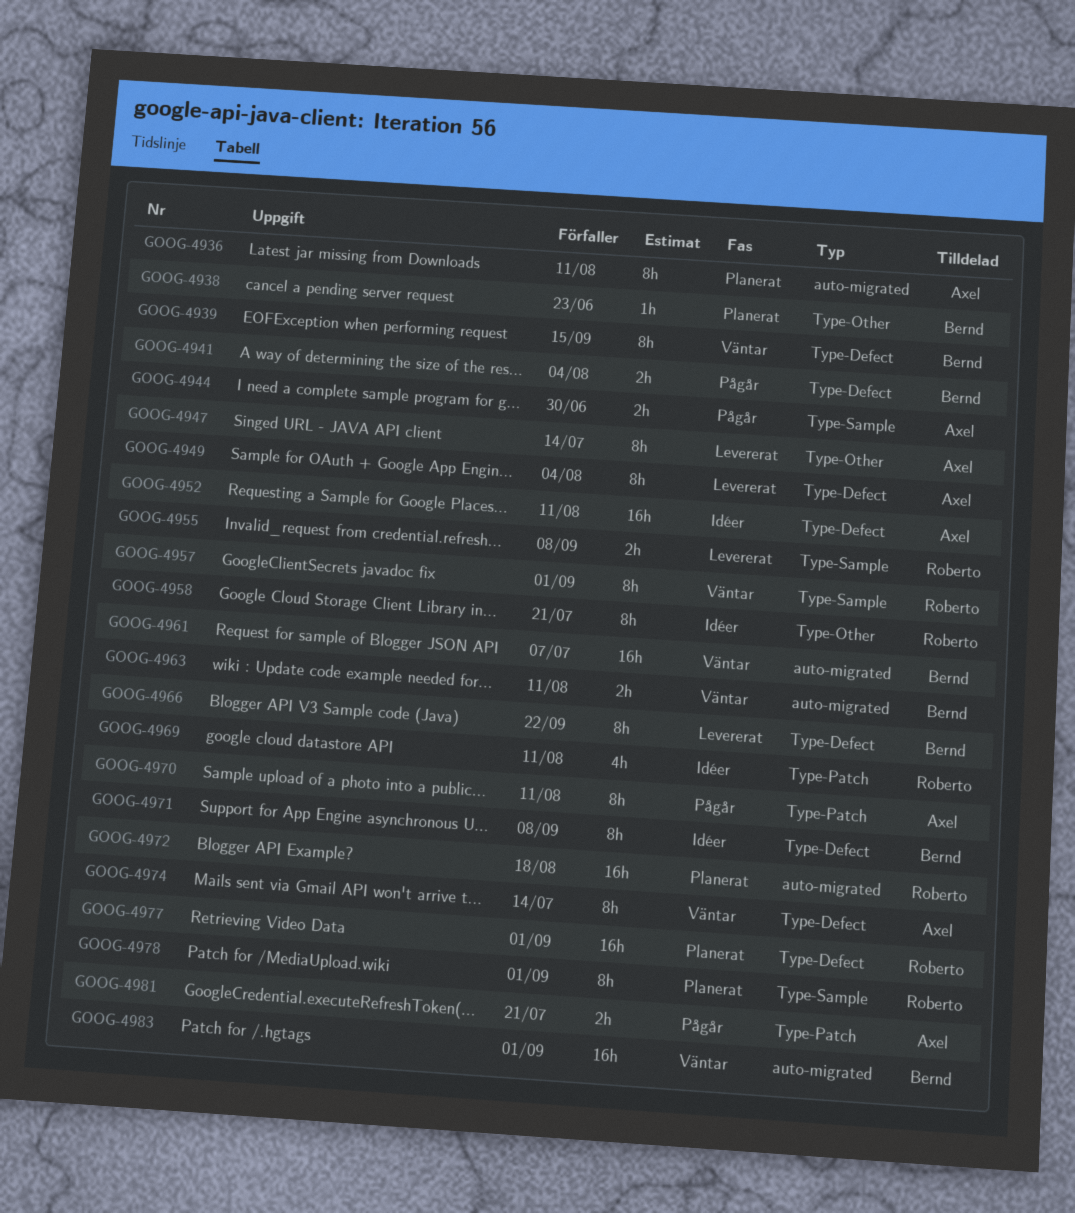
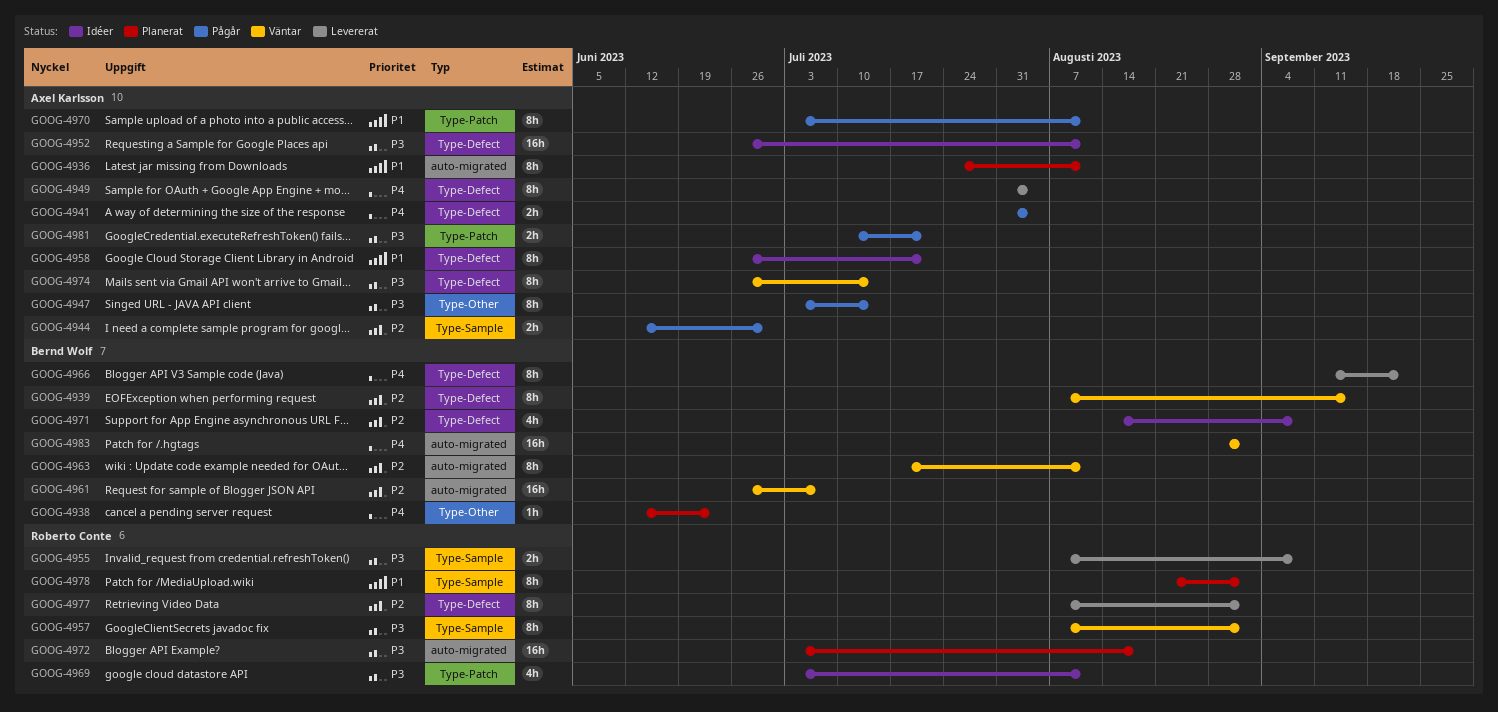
GOOG-4941, owner: Bernd Wolf -> Axel Karlsson
GOOG-4947, status: Levererat -> Pågår
GOOG-4958, owner: Roberto Conte -> Axel Karlsson
GOOG-4958, label: Type-Other -> Type-Defect
GOOG-4963, estimate: 2h -> 8h
GOOG-4971, estimate: 8h -> 4h
GOOG-4977, status: Planerat -> Levererat
GOOG-4977, estimate: 16h -> 8h

